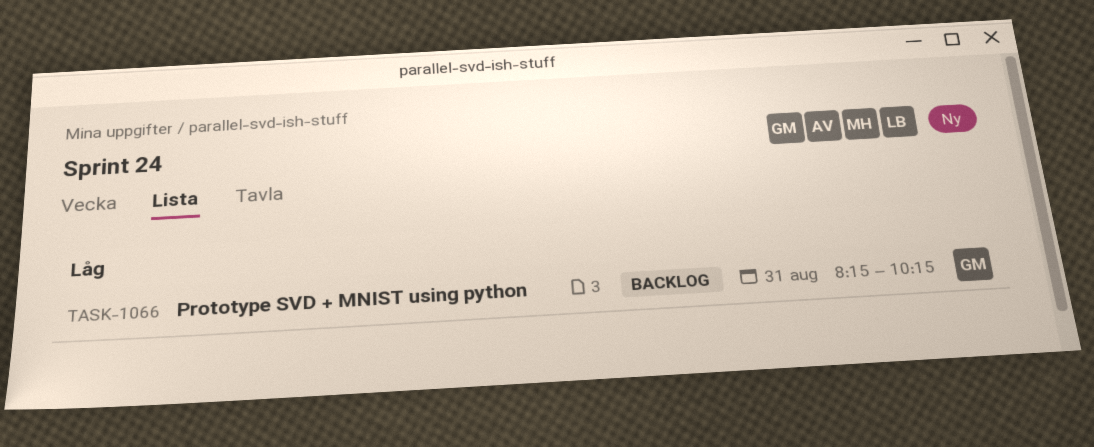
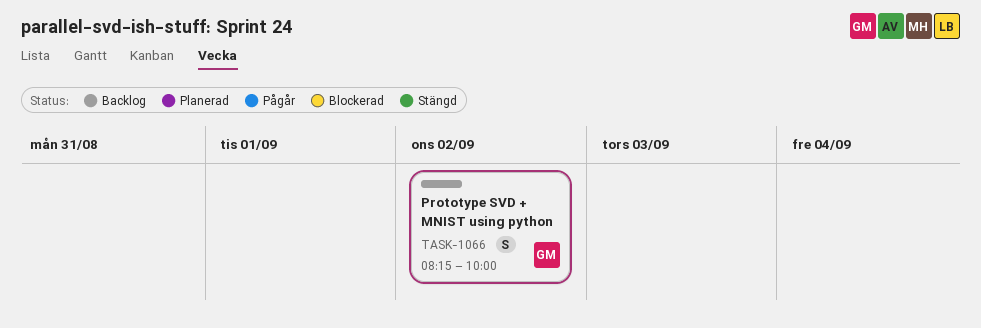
TASK-1066, day: Aug 31 -> Sep 2
TASK-1066, ends: 10:15 -> 10:00

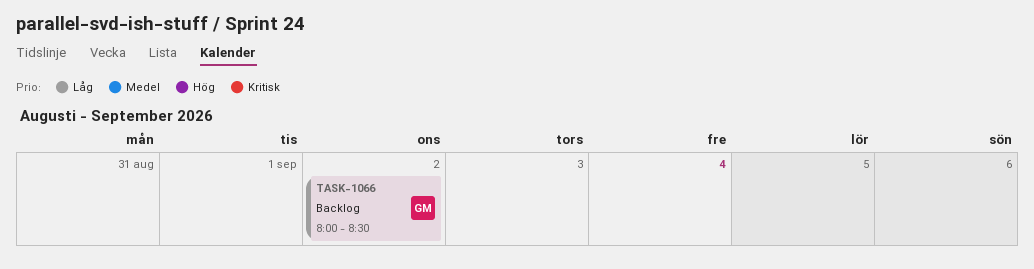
TASK-1066, begins: 08:15 -> 08:00
TASK-1066, ends: 10:00 -> 08:30

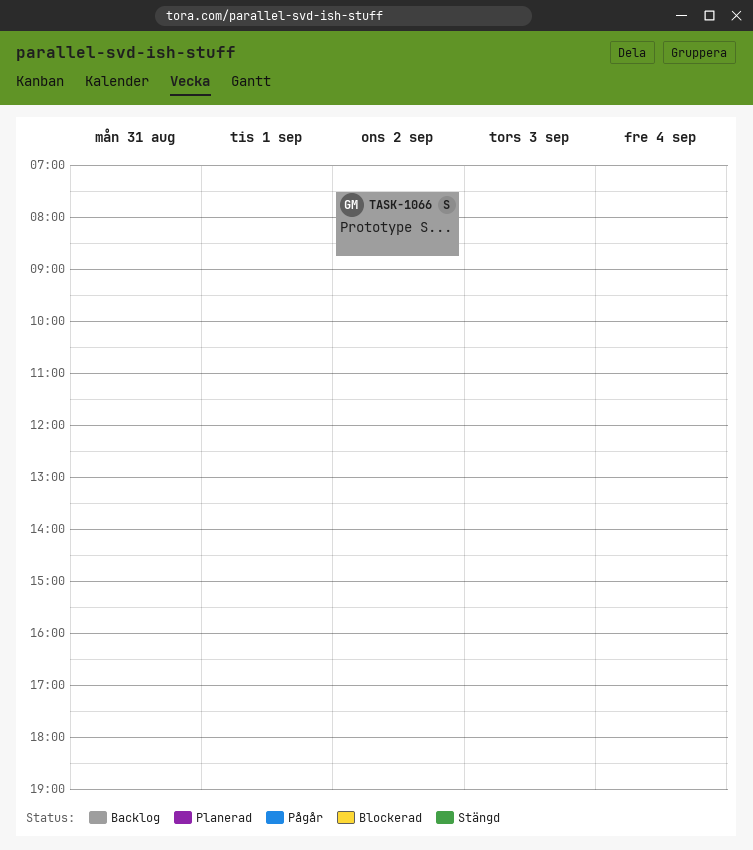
TASK-1066, begins: 08:00 -> 07:30
TASK-1066, ends: 08:30 -> 08:45

